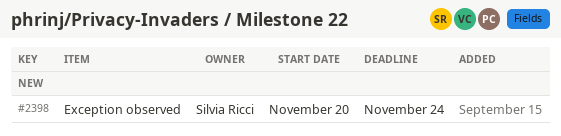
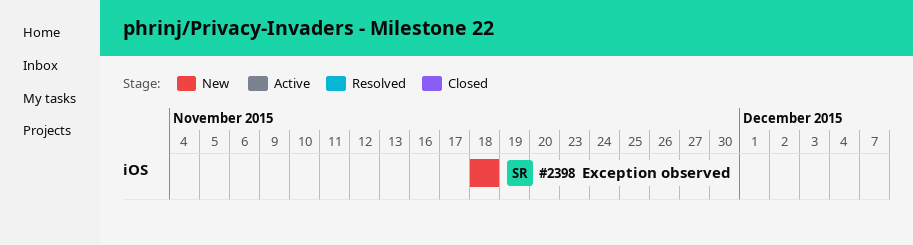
#2398, start: Nov 20 -> Nov 18
#2398, due: Nov 24 -> Nov 18

